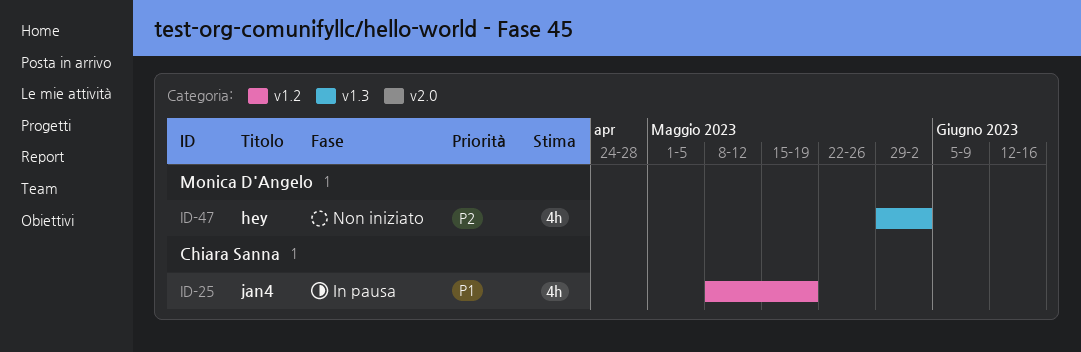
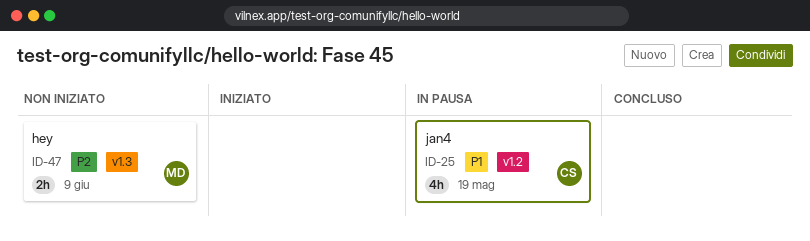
ID-47, estimate: 4h -> 2h
ID-47, due: Jun 2 -> Jun 9

